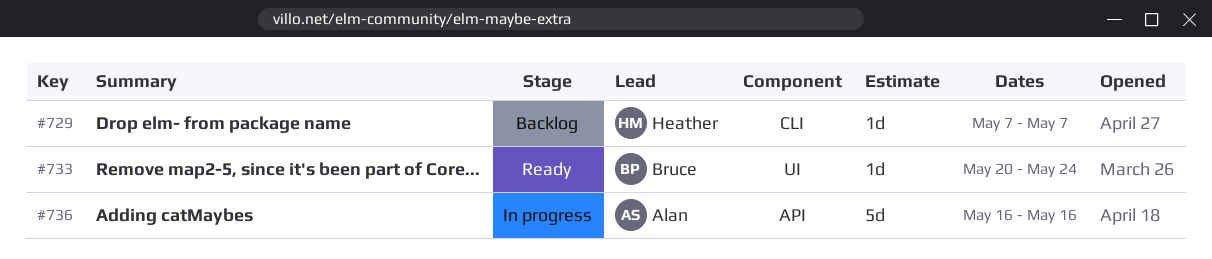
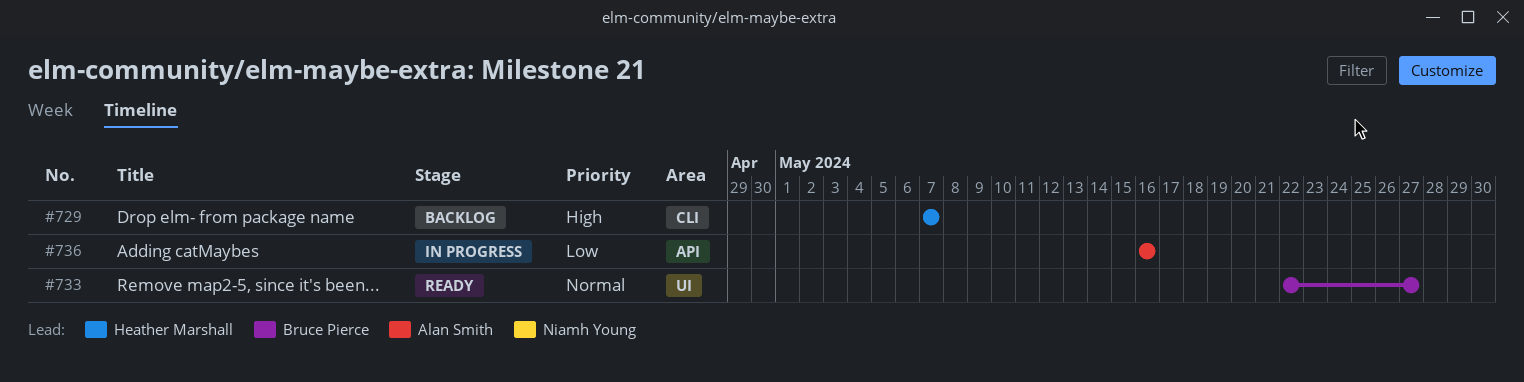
#733, start: May 20 -> May 22
#733, due: May 24 -> May 27

